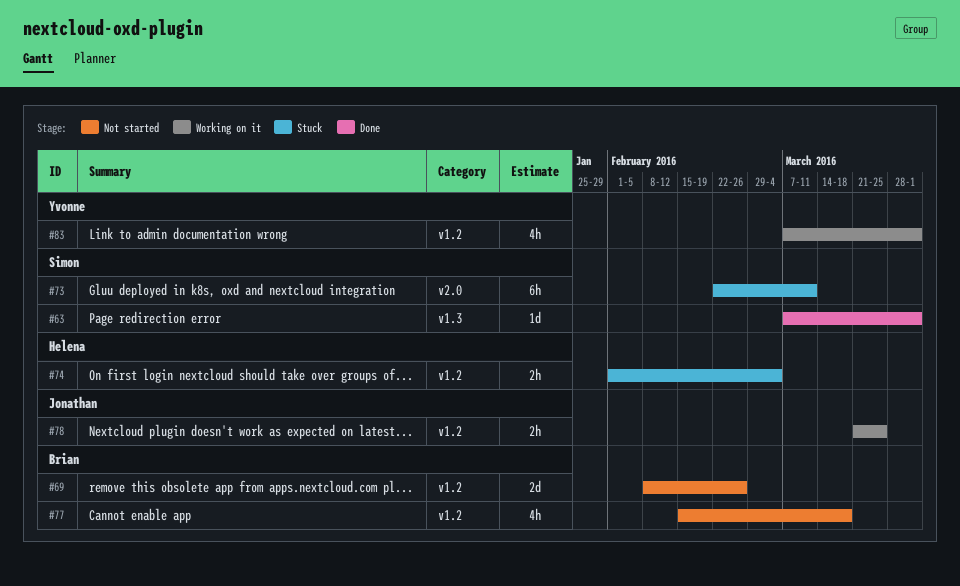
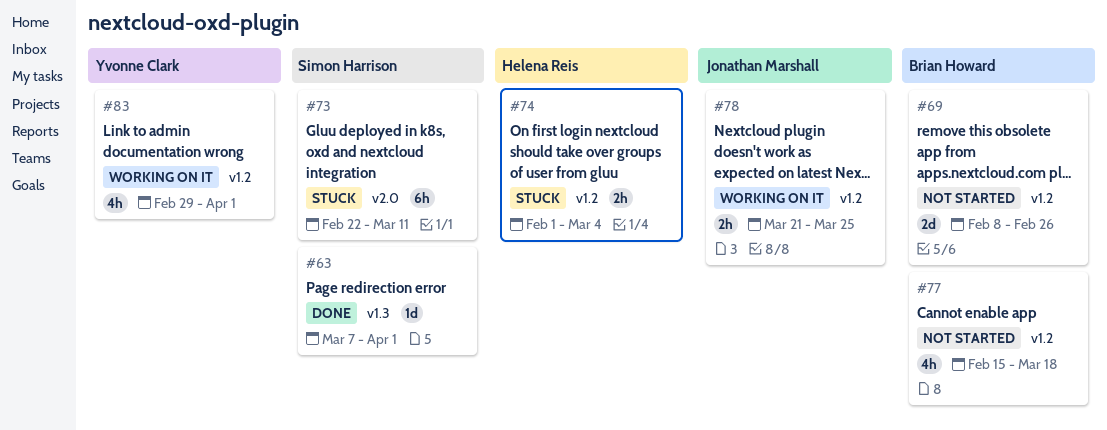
#83, start: Mar 7 -> Feb 29

